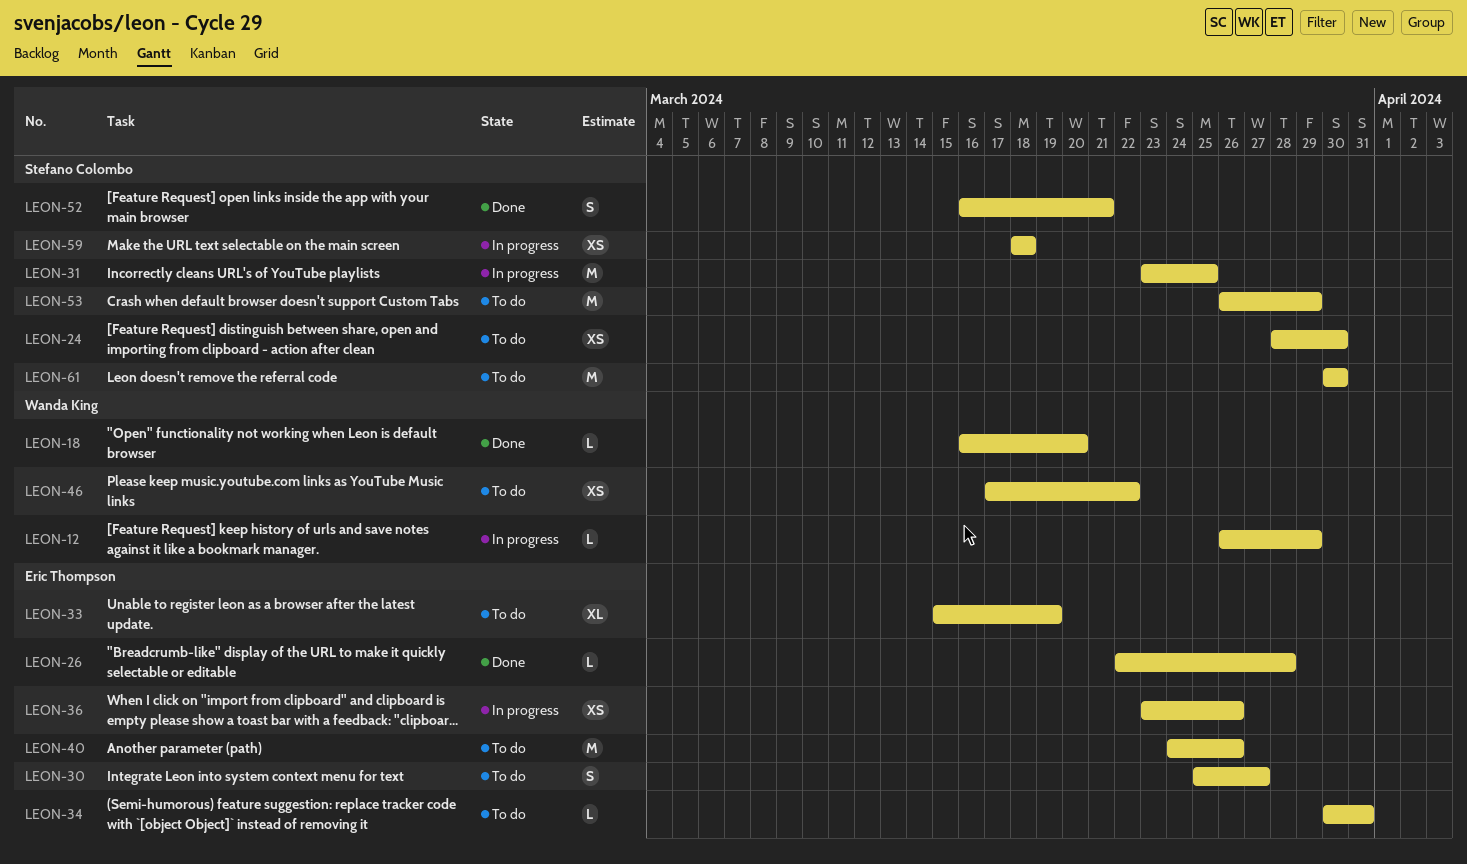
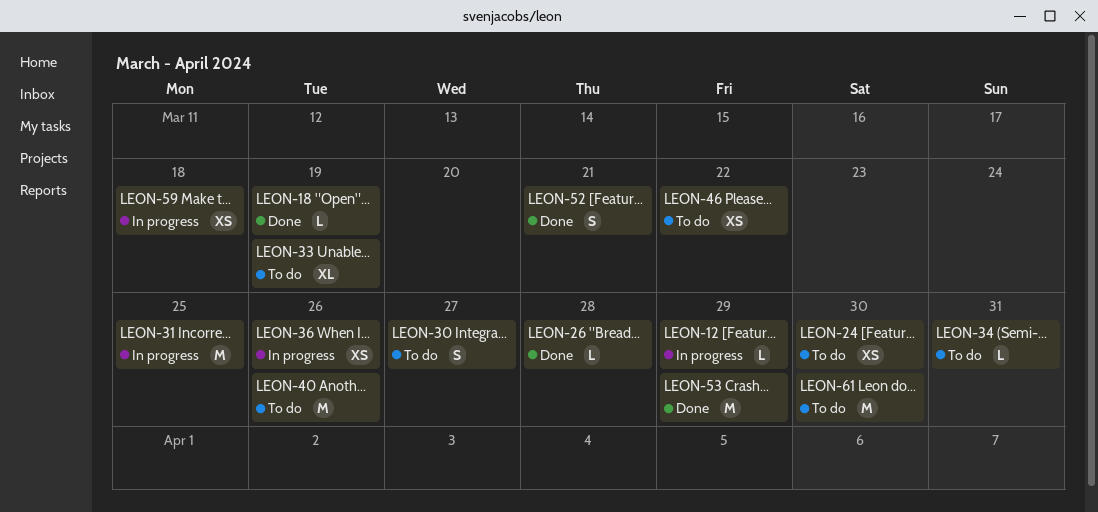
LEON-18, due: Mar 20 -> Mar 19
LEON-53, status: To do -> Done

